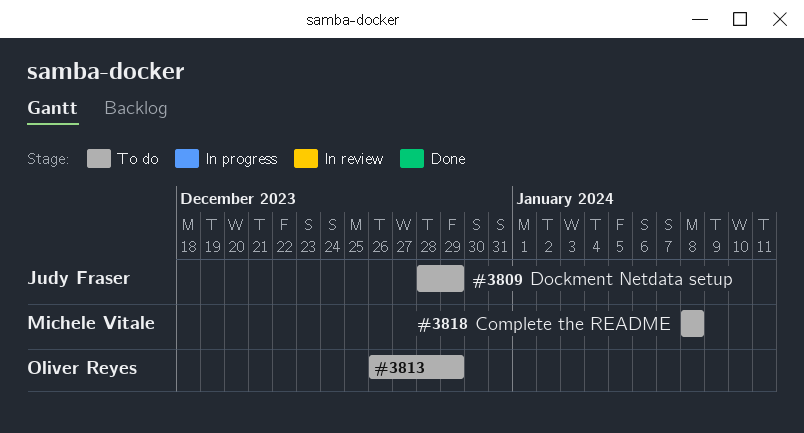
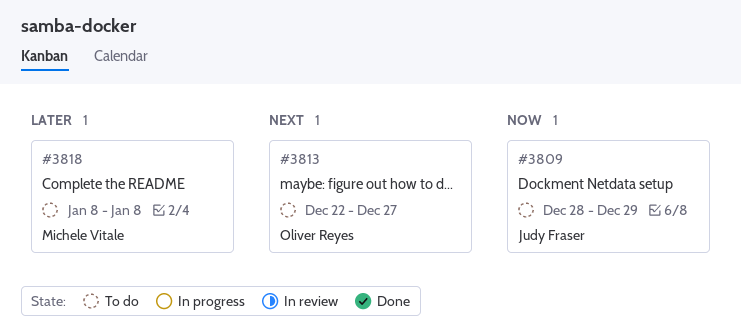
#3813, start: Dec 26 -> Dec 22
#3813, due: Dec 29 -> Dec 27

